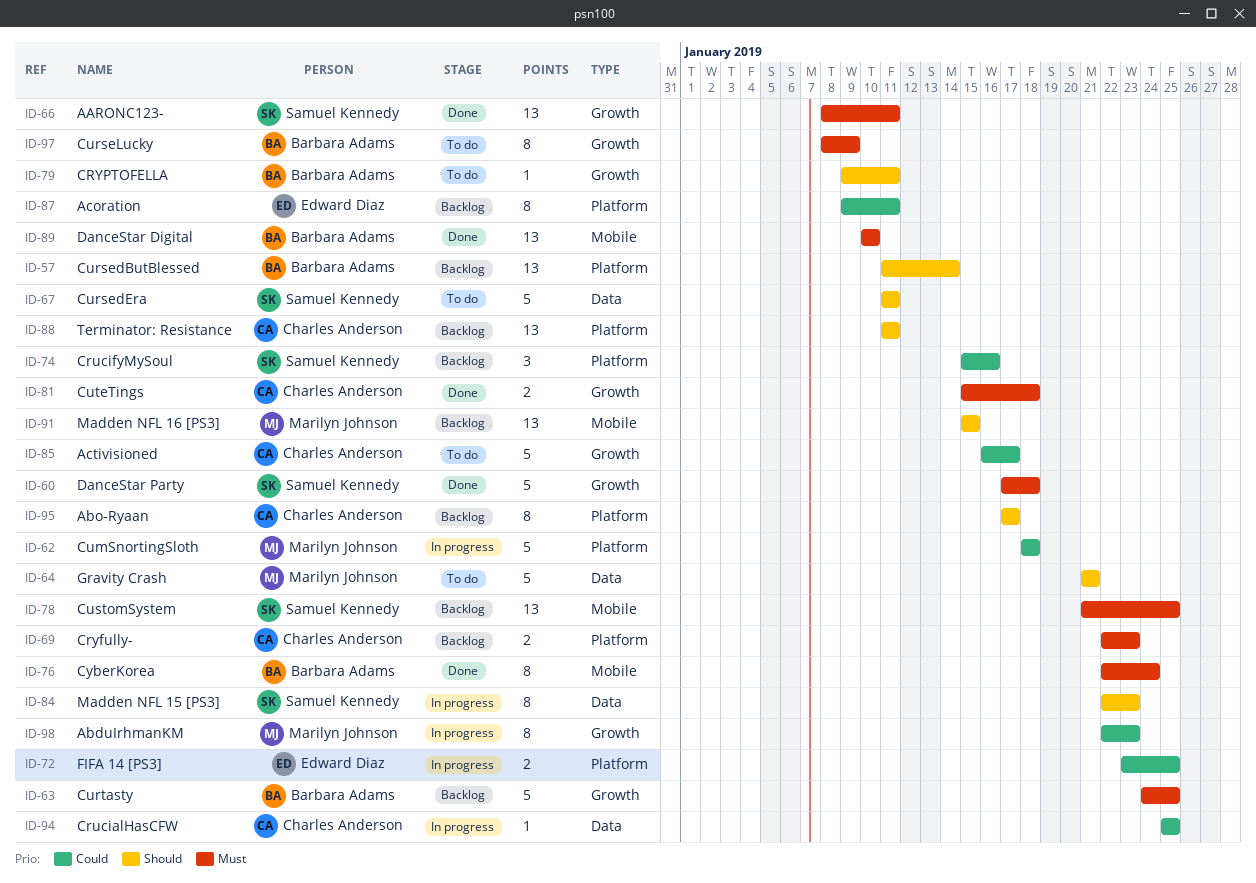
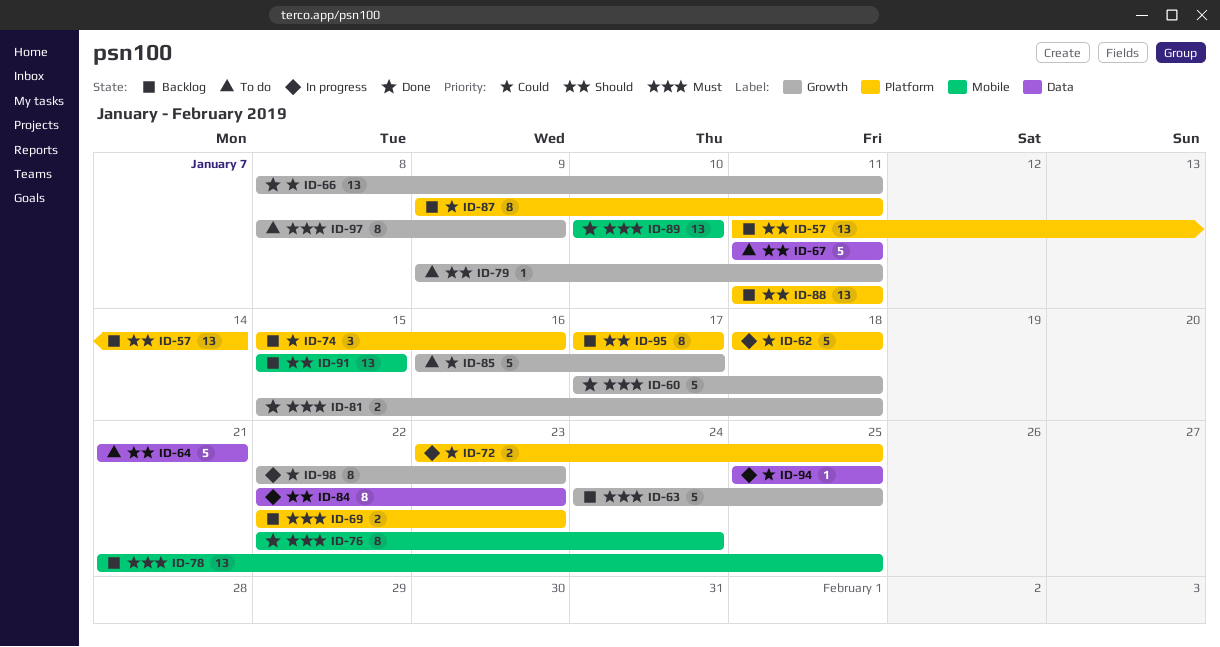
ID-66, priority: Must -> Could

